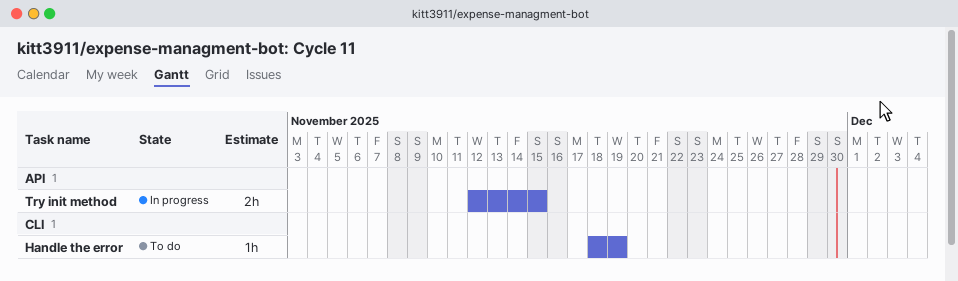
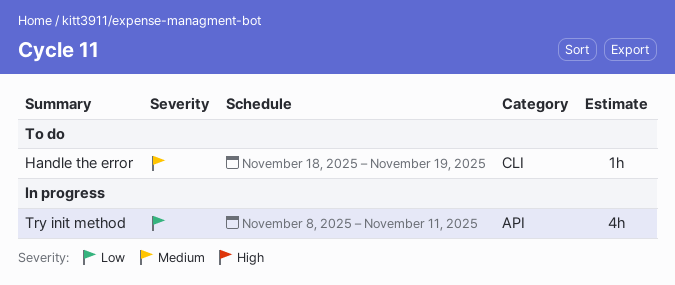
Try init method, estimate: 2h -> 4h
Try init method, start: Nov 12 -> Nov 8
Try init method, due: Nov 15 -> Nov 11

